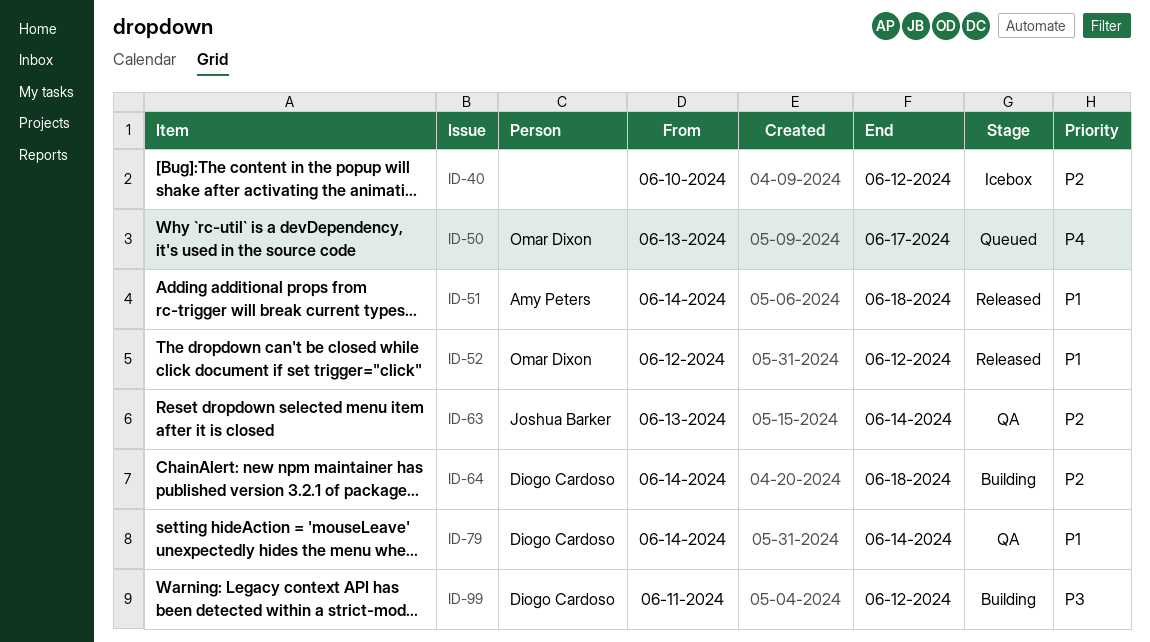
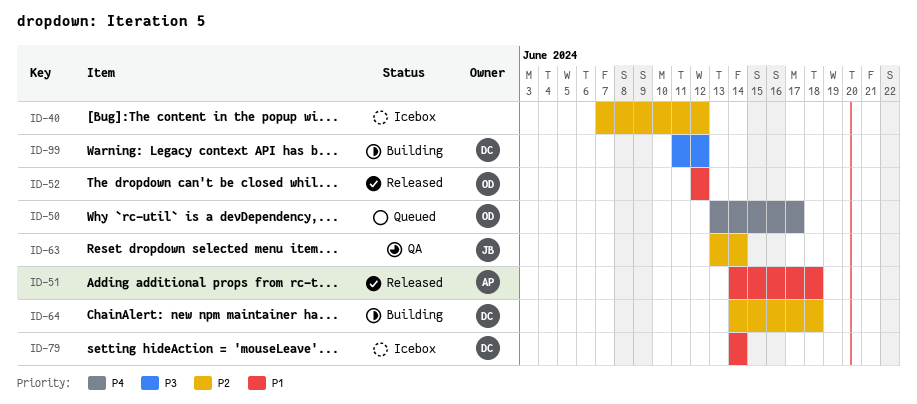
ID-40, start: Jun 10 -> Jun 7
ID-79, status: QA -> Icebox

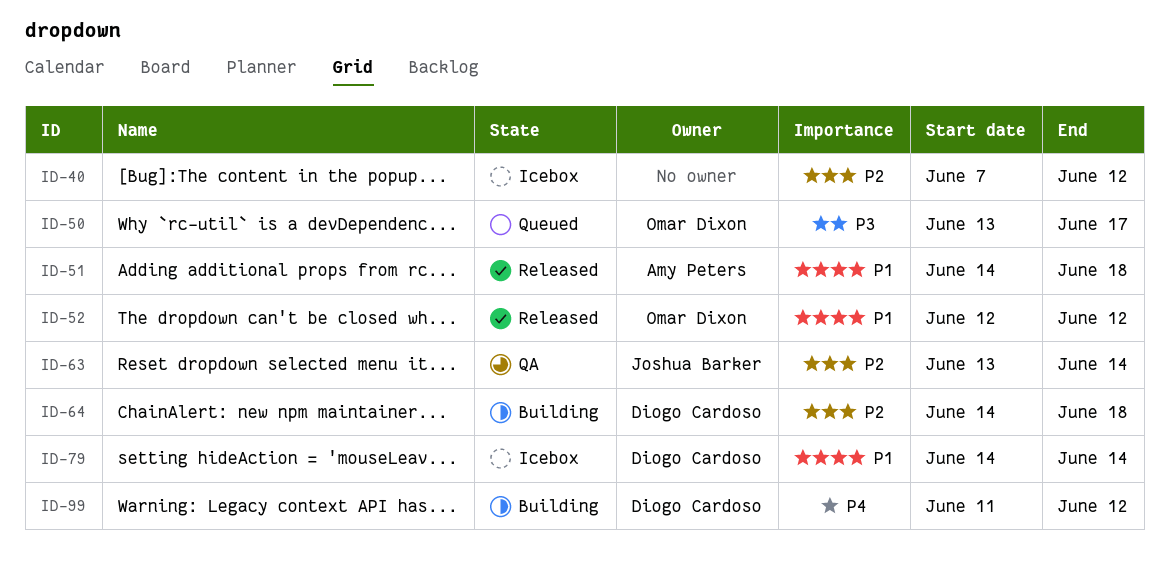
ID-50, priority: P4 -> P3
ID-99, priority: P3 -> P4

